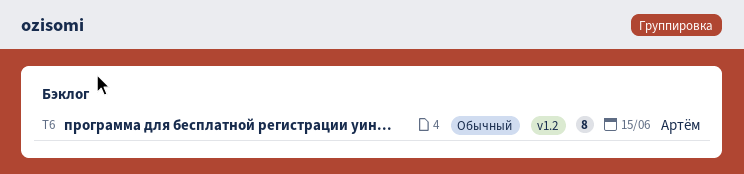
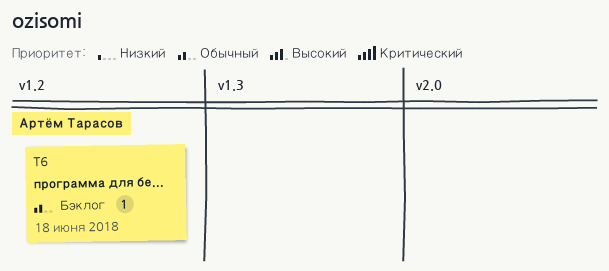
T6, estimate: 8 -> 1
T6, due: Jun 15 -> Jun 18

